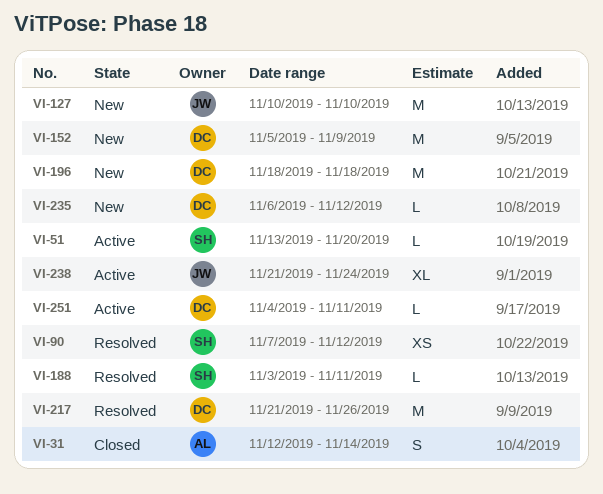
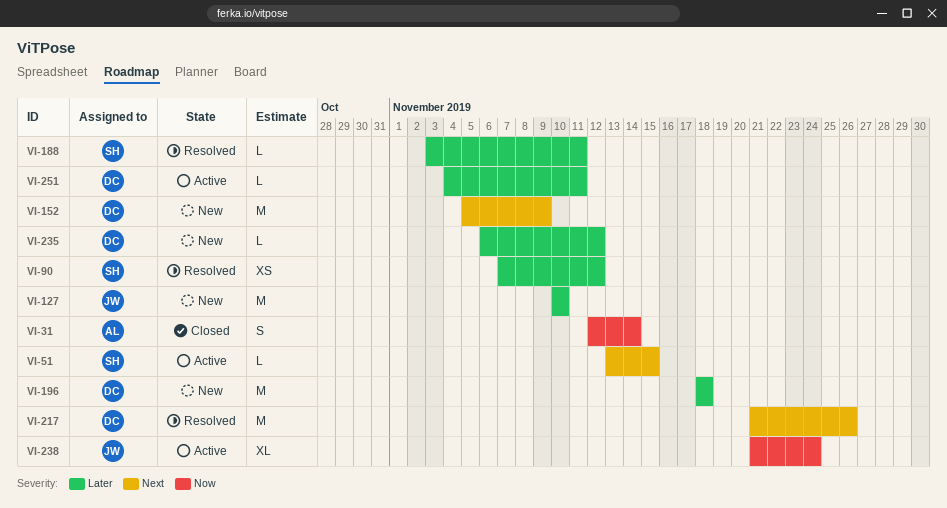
VI-51, due: Nov 20 -> Nov 15

